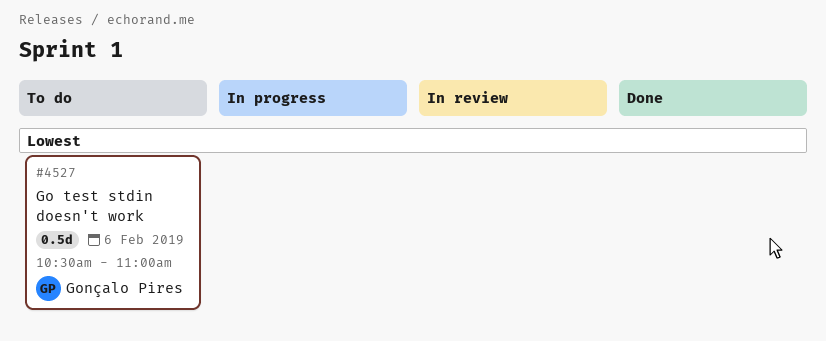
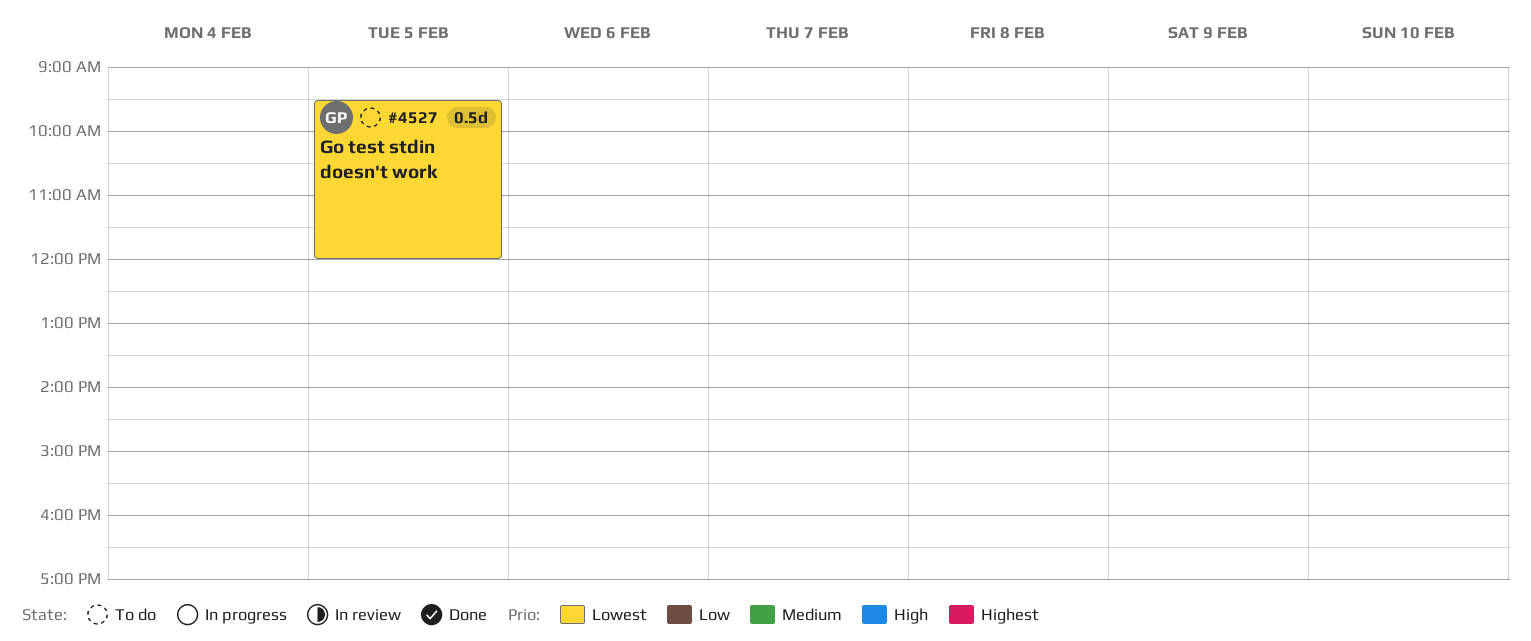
#4527, day: Feb 6 -> Feb 5
#4527, begins: 10:30 -> 09:30
#4527, ends: 11:00 -> 12:00

